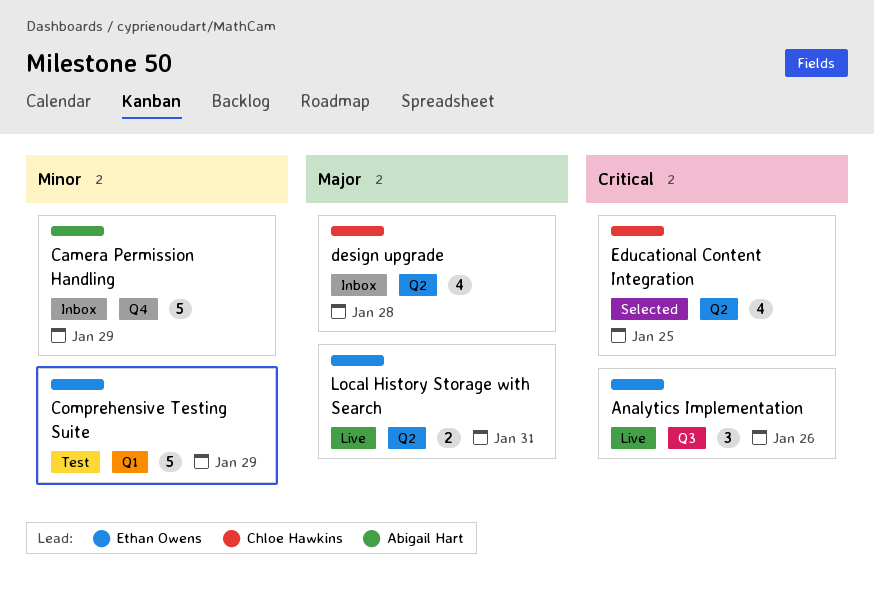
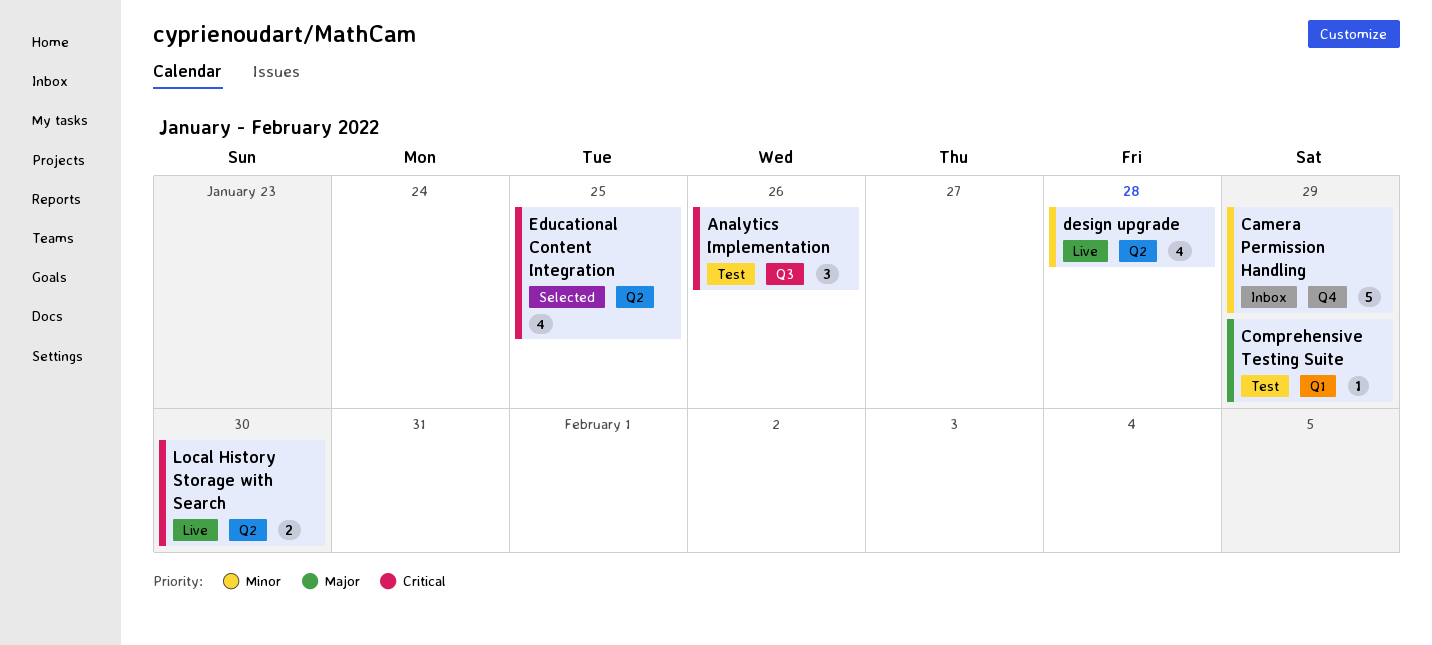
Analytics Implementation, status: Live -> Test
Comprehensive Testing Suite, priority: Minor -> Major
Comprehensive Testing Suite, estimate: 5 -> 1
design upgrade, status: Inbox -> Live
design upgrade, priority: Major -> Minor
Local History Storage with Search, priority: Major -> Critical
Local History Storage with Search, due: Jan 31 -> Jan 30

